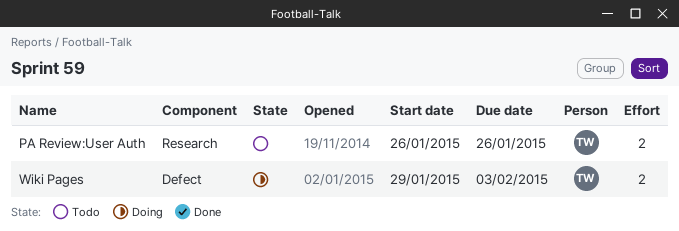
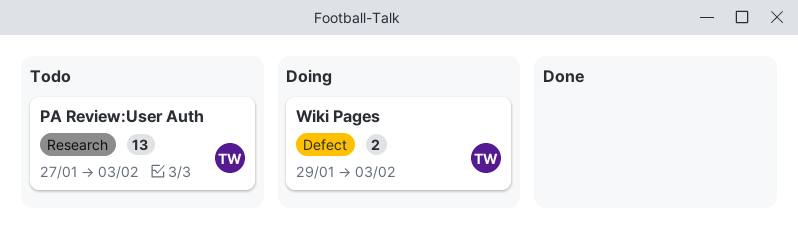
PA Review:User Auth, estimate: 2 -> 13
PA Review:User Auth, start: Jan 26 -> Jan 27
PA Review:User Auth, due: Jan 26 -> Feb 3

